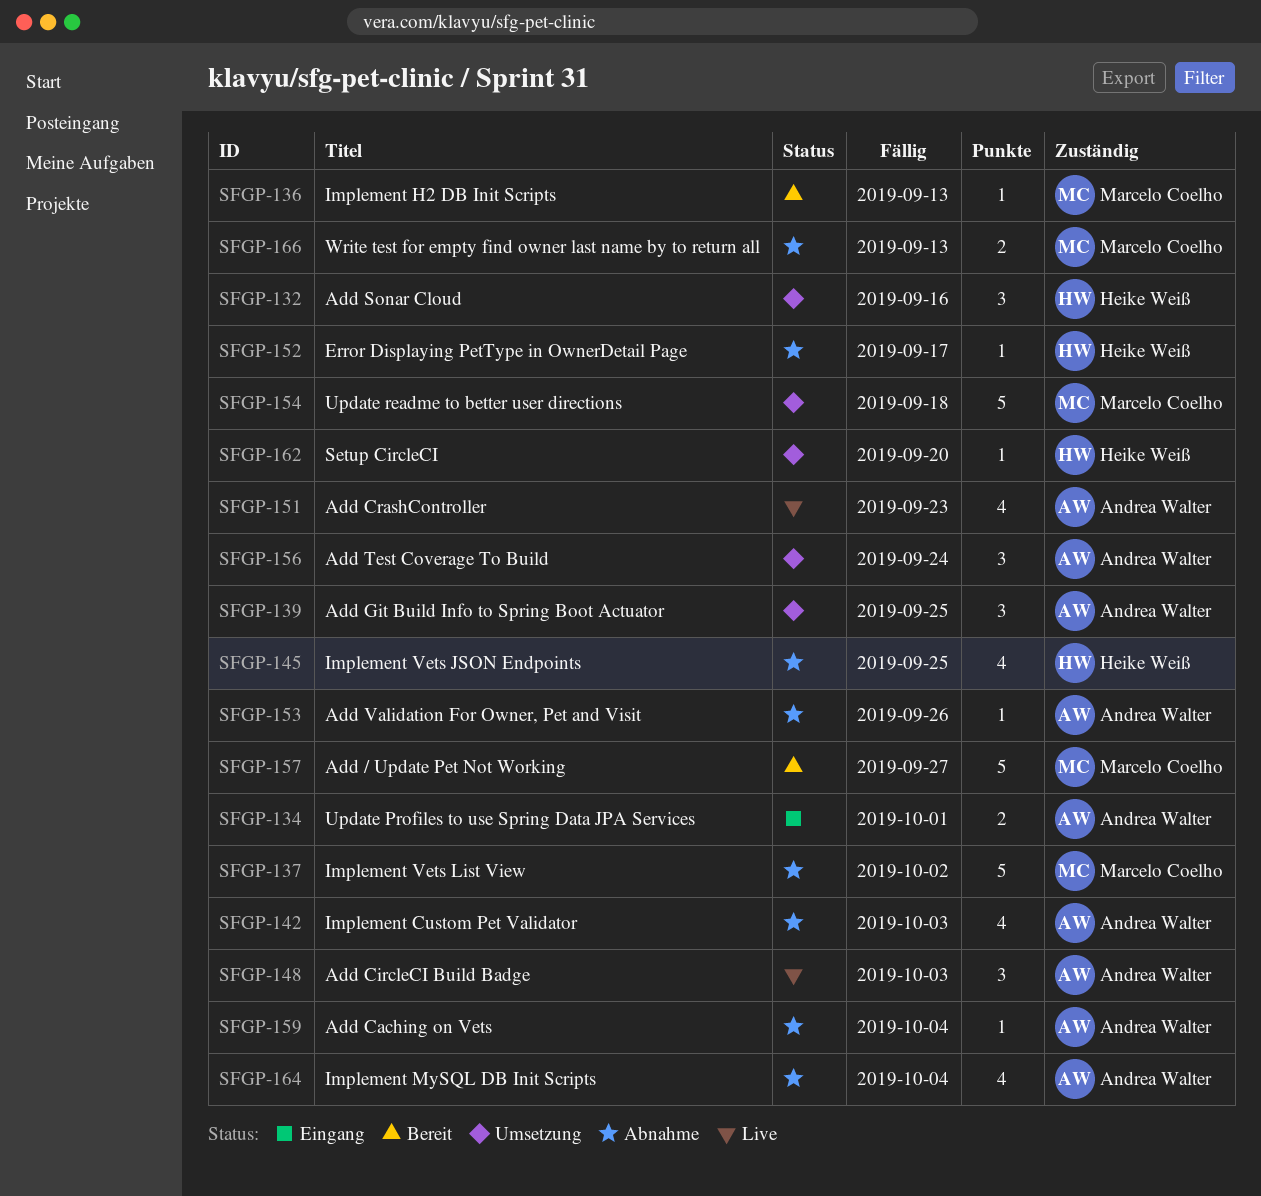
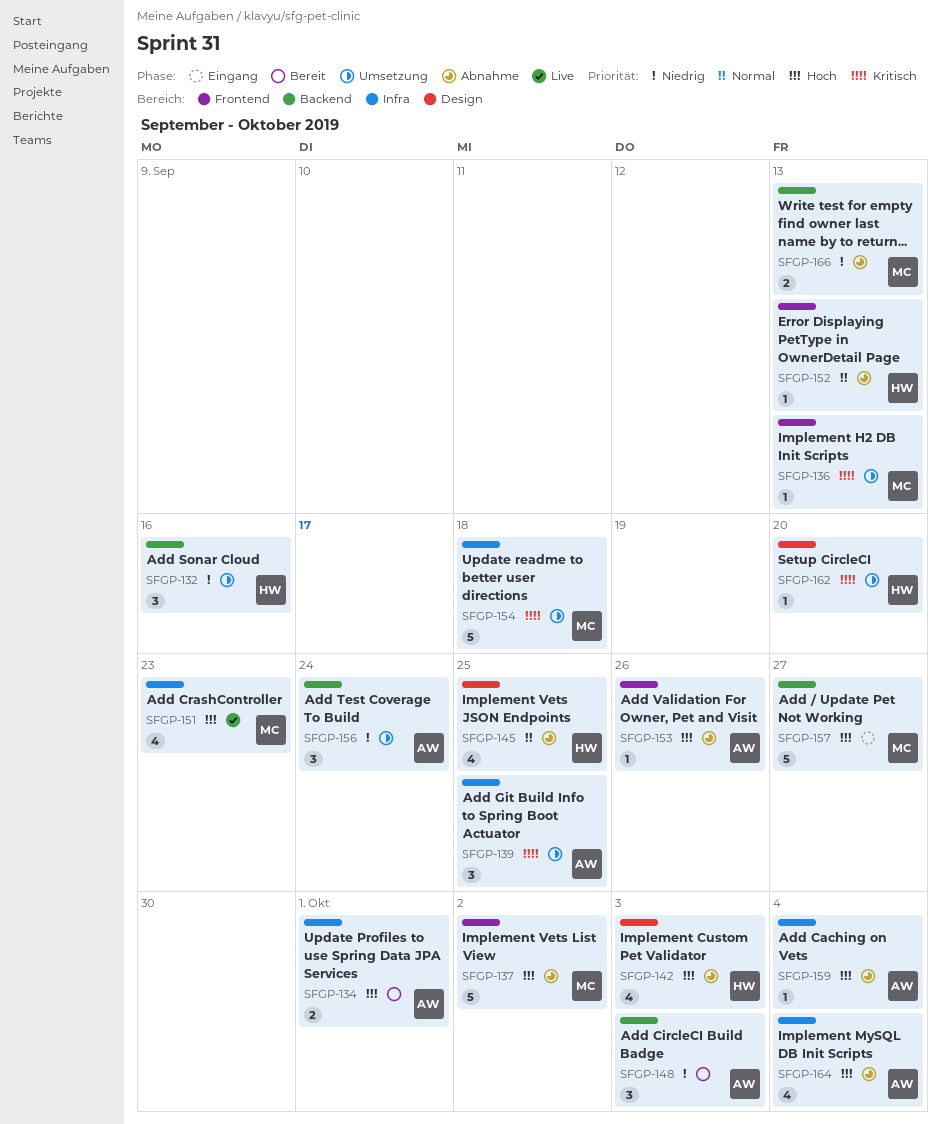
SFGP-134, status: Eingang -> Bereit
SFGP-136, status: Bereit -> Umsetzung
SFGP-142, owner: Andrea Walter -> Heike Weiß
SFGP-148, status: Live -> Bereit
SFGP-151, owner: Andrea Walter -> Marcelo Coelho
SFGP-152, due: Sep 17 -> Sep 13
SFGP-157, status: Bereit -> Eingang

